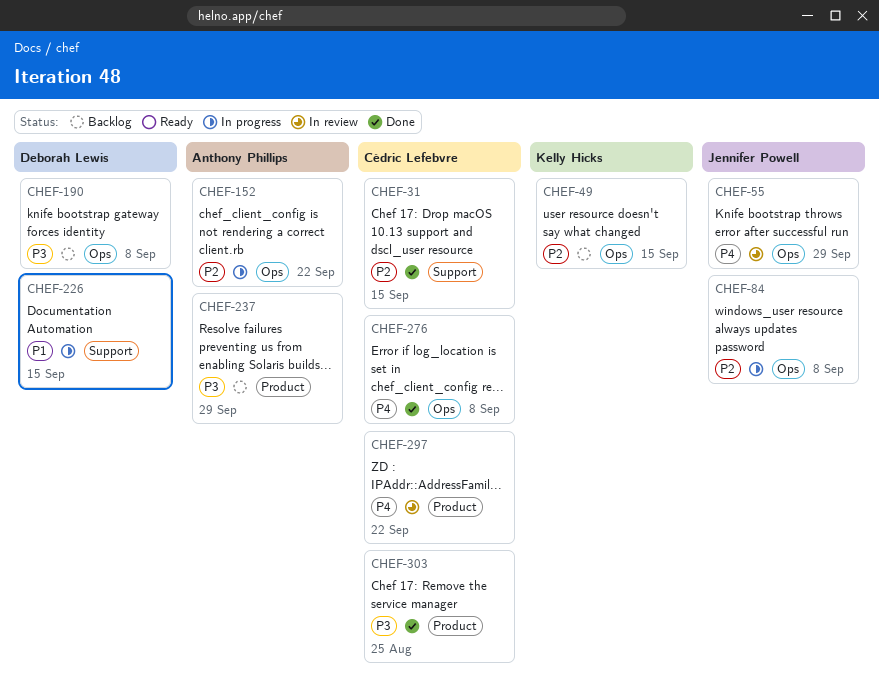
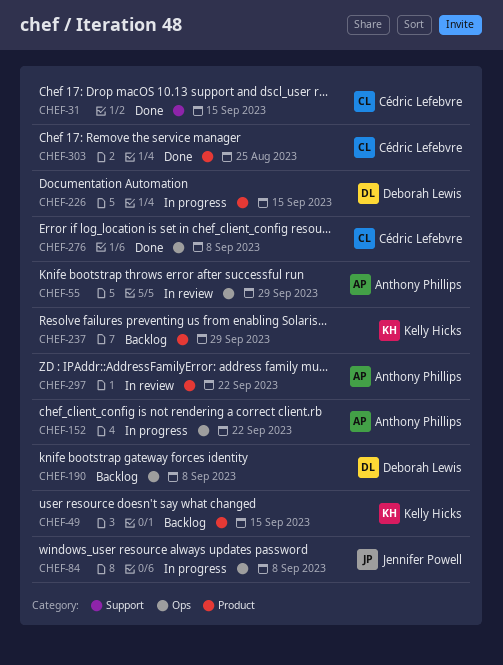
CHEF-49, label: Ops -> Product
CHEF-55, owner: Jennifer Powell -> Anthony Phillips
CHEF-226, label: Support -> Product
CHEF-237, owner: Anthony Phillips -> Kelly Hicks
CHEF-297, owner: Cédric Lefebvre -> Anthony Phillips

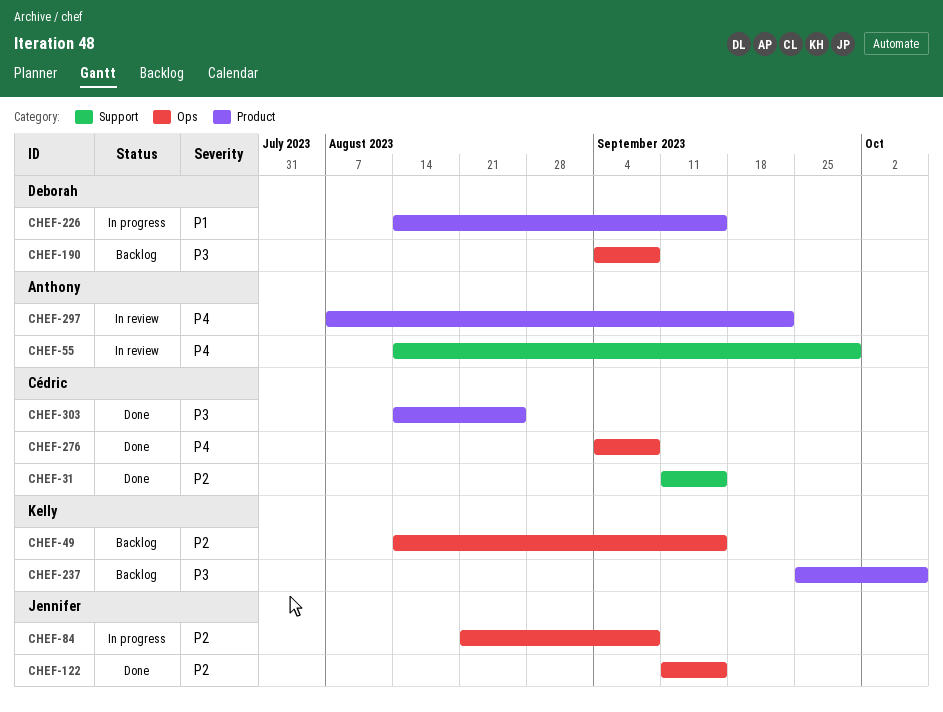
CHEF-49, label: Product -> Ops
CHEF-55, label: Ops -> Support
CHEF-122: none -> present
CHEF-152: present -> none
CHEF-237, due: Sep 29 -> Oct 6

